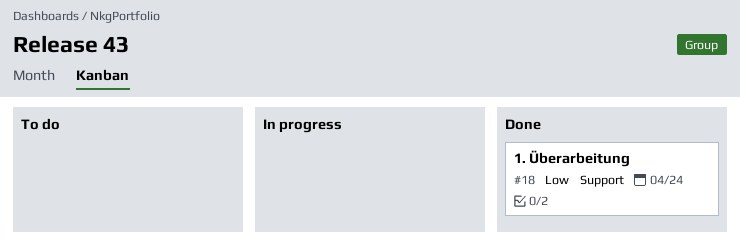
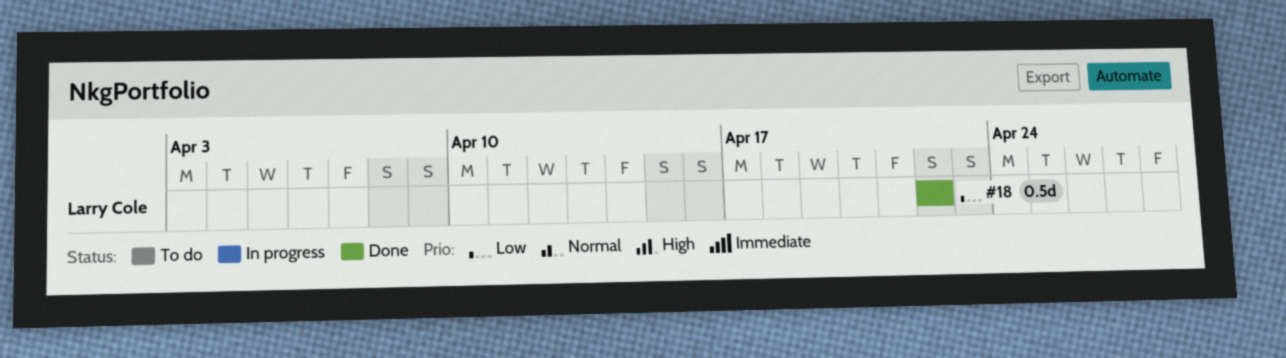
#18, due: Apr 24 -> Apr 22

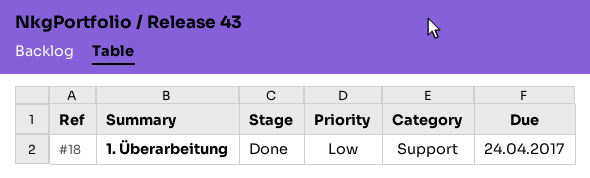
#18, due: Apr 22 -> Apr 24

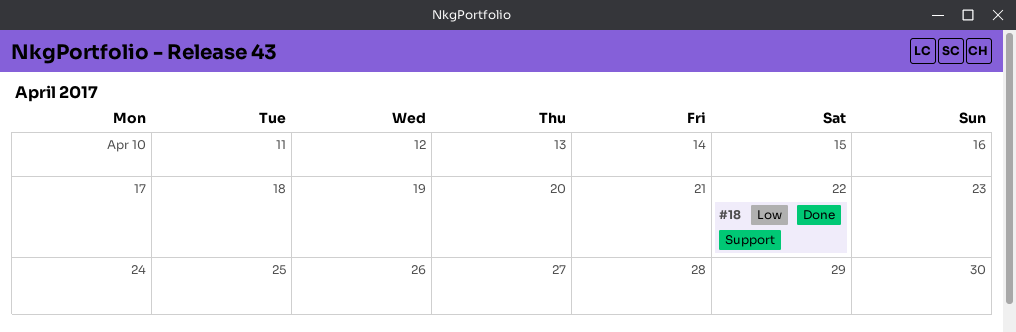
#18, due: Apr 24 -> Apr 22

